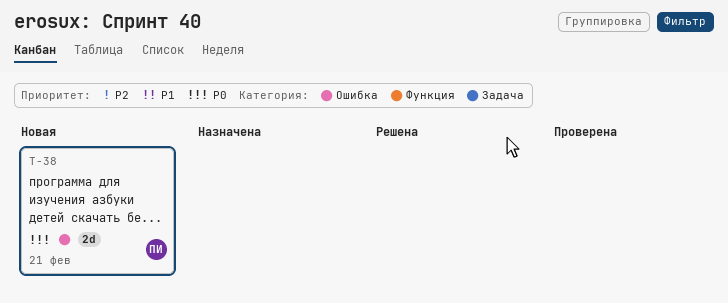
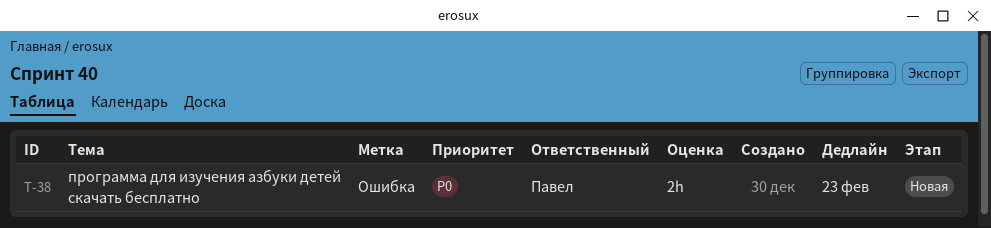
T-38, estimate: 2d -> 2h
T-38, due: Feb 21 -> Feb 23

